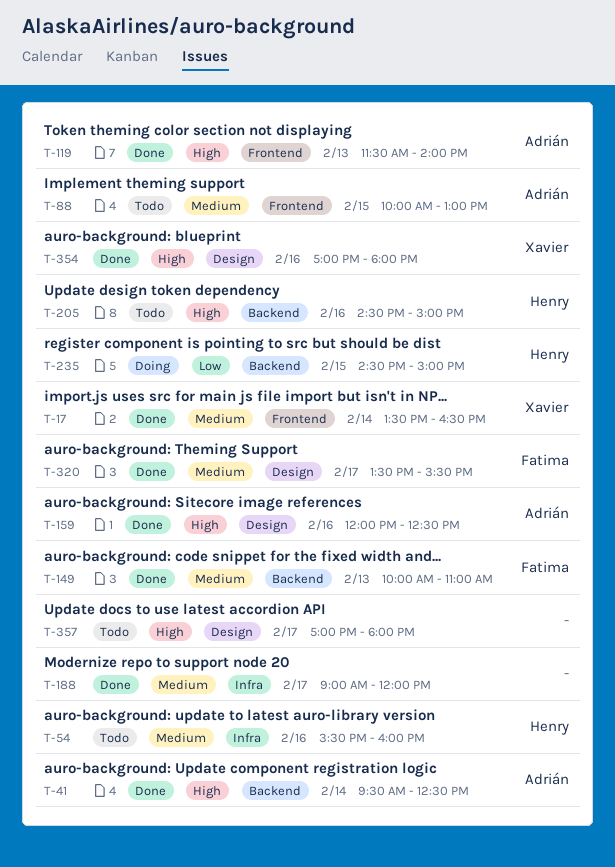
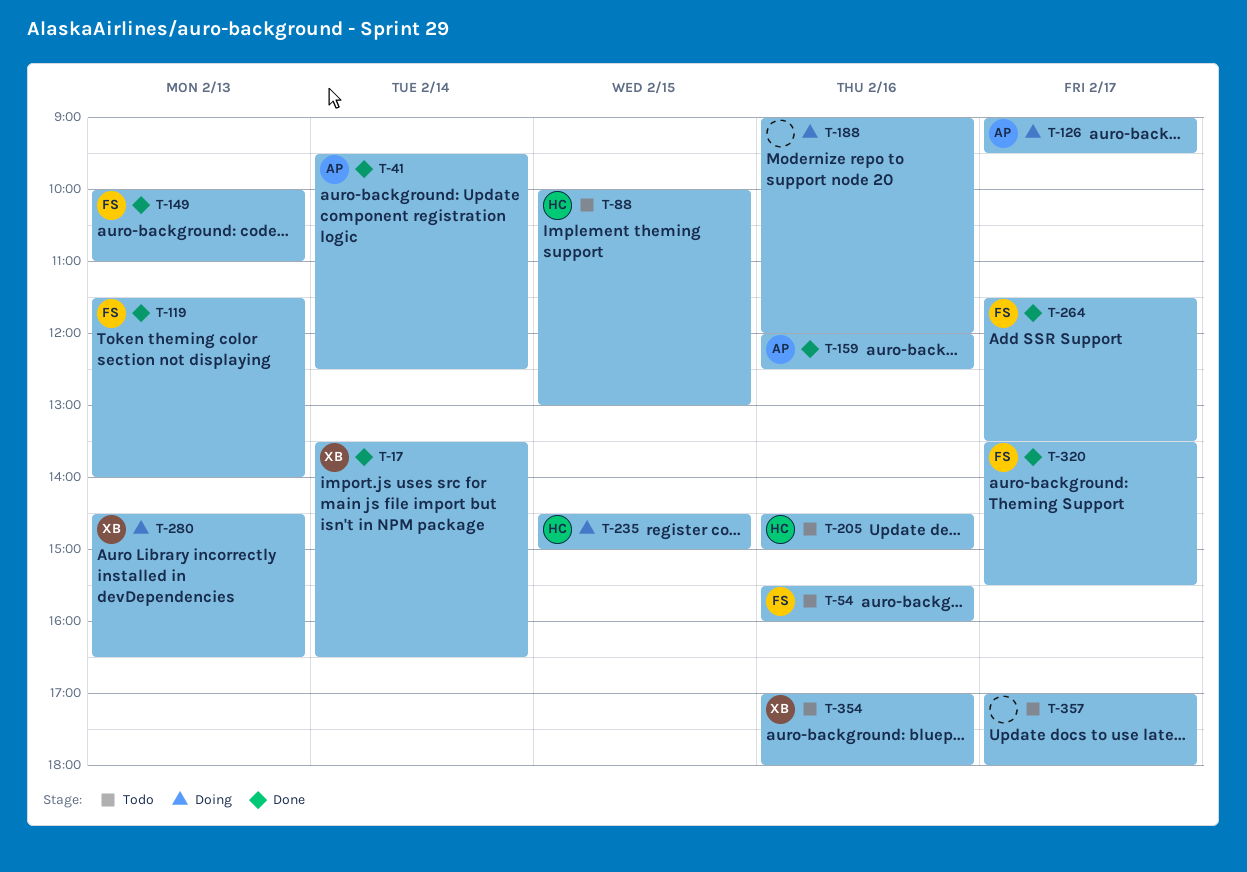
T-54, owner: Henry -> Fatima
T-88, owner: Adrián -> Henry
T-119, owner: Adrián -> Fatima
T-126: none -> present
T-188, status: Done -> Doing
T-188, day: Feb 17 -> Feb 16
T-264: none -> present
T-280: none -> present
T-354, status: Done -> Todo

